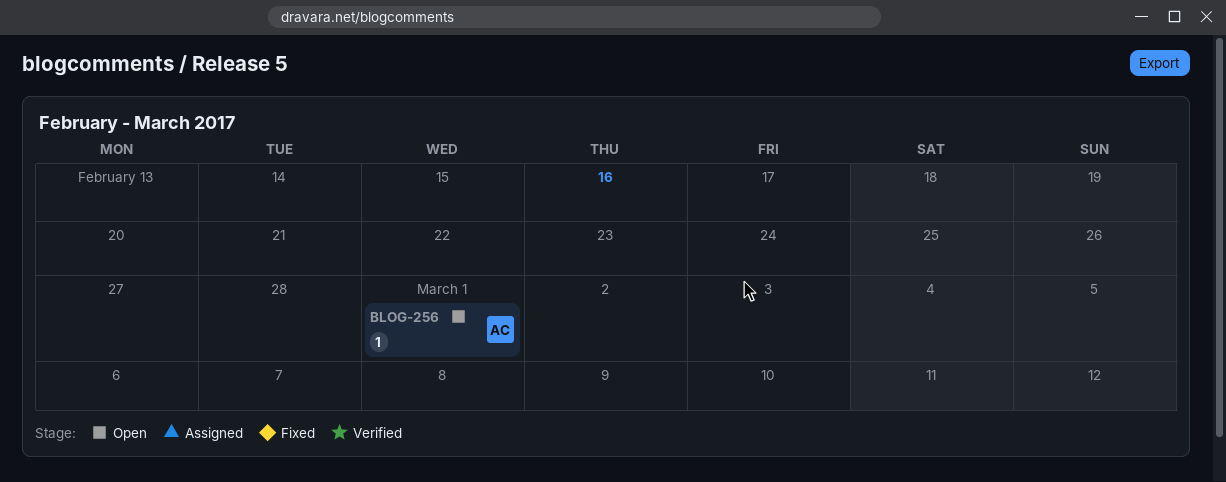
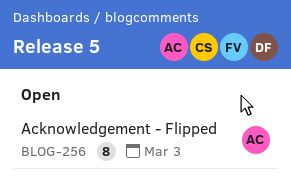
BLOG-256, estimate: 1 -> 8
BLOG-256, due: Mar 1 -> Mar 3

